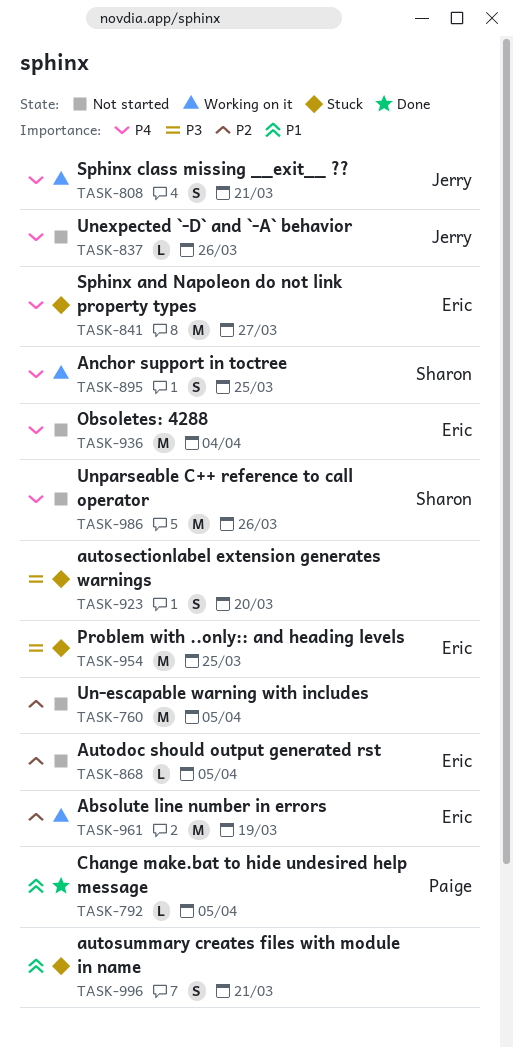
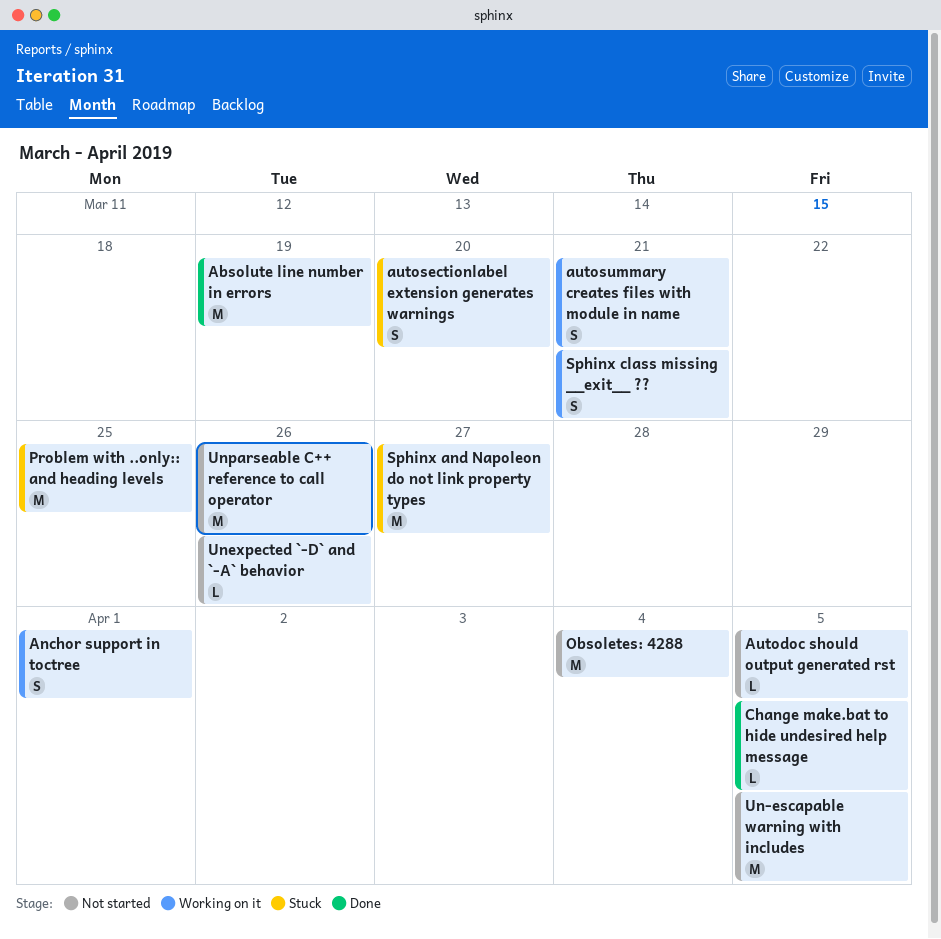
Absolute line number in errors, status: Working on it -> Done
Anchor support in toctree, due: Mar 25 -> Apr 1
autosummary creates files with module in name, status: Stuck -> Working on it

